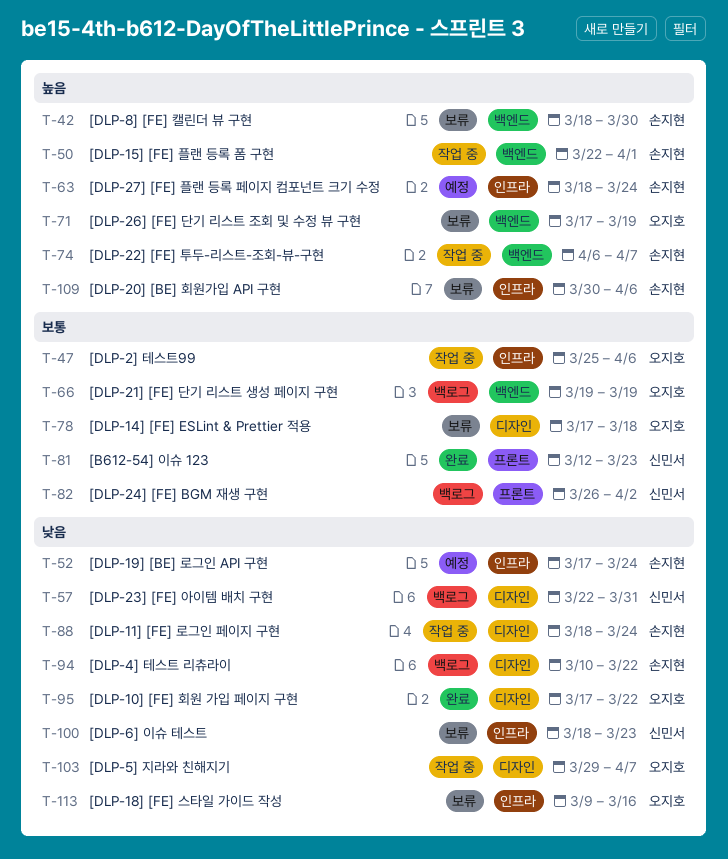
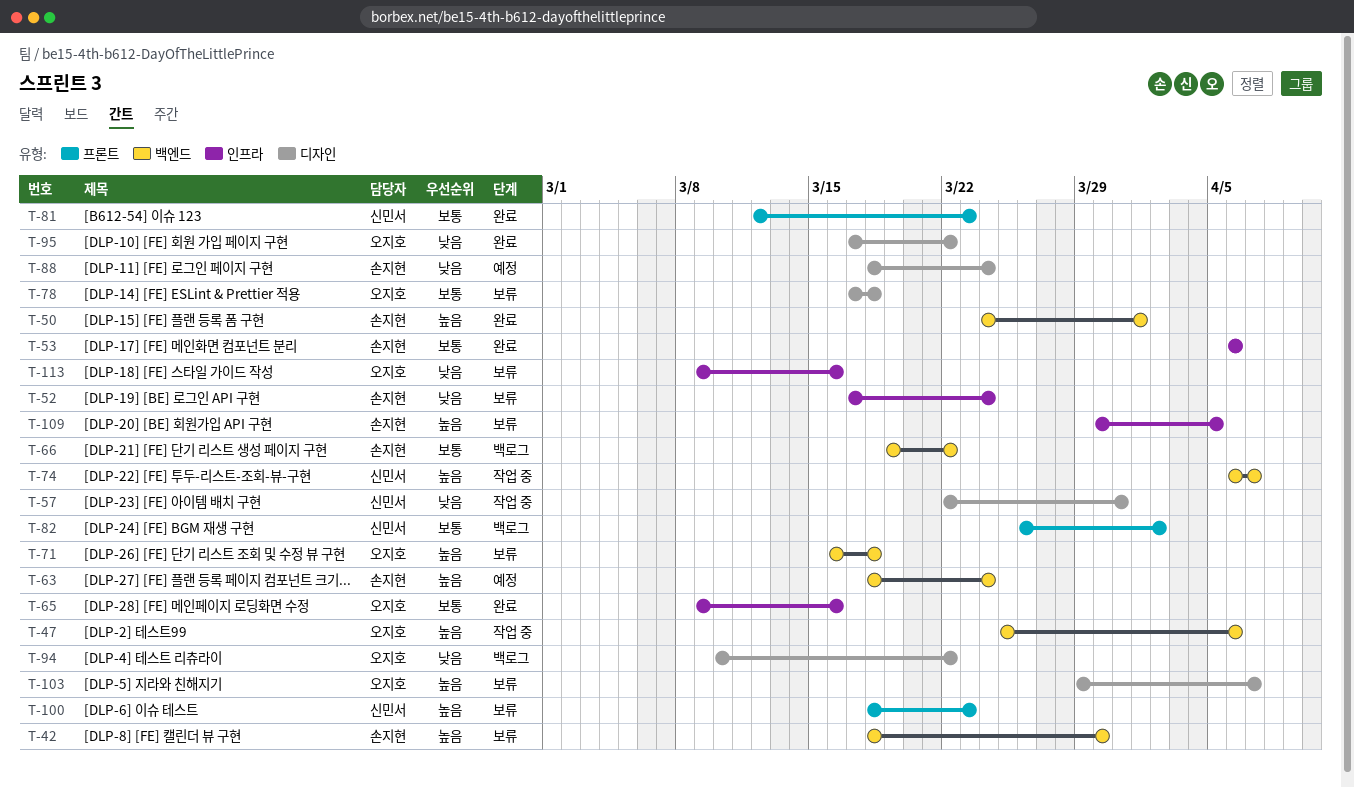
T-47, priority: 보통 -> 높음
T-47, label: 인프라 -> 백엔드
T-50, status: 작업 중 -> 완료
T-50, start: Mar 22 -> Mar 24
T-52, status: 예정 -> 보류
T-53: none -> present
T-57, status: 백로그 -> 작업 중
T-63, label: 인프라 -> 백엔드
T-65: none -> present
T-66, owner: 오지호 -> 손지현
T-66, due: Mar 19 -> Mar 22
T-71, start: Mar 17 -> Mar 16
T-71, due: Mar 19 -> Mar 18
T-74, owner: 손지현 -> 신민서
T-88, status: 작업 중 -> 예정
T-94, owner: 손지현 -> 오지호
T-100, priority: 낮음 -> 높음
T-100, label: 인프라 -> 프론트
T-103, status: 작업 중 -> 보류
T-103, priority: 낮음 -> 높음
T-109, due: Apr 6 -> Apr 5

